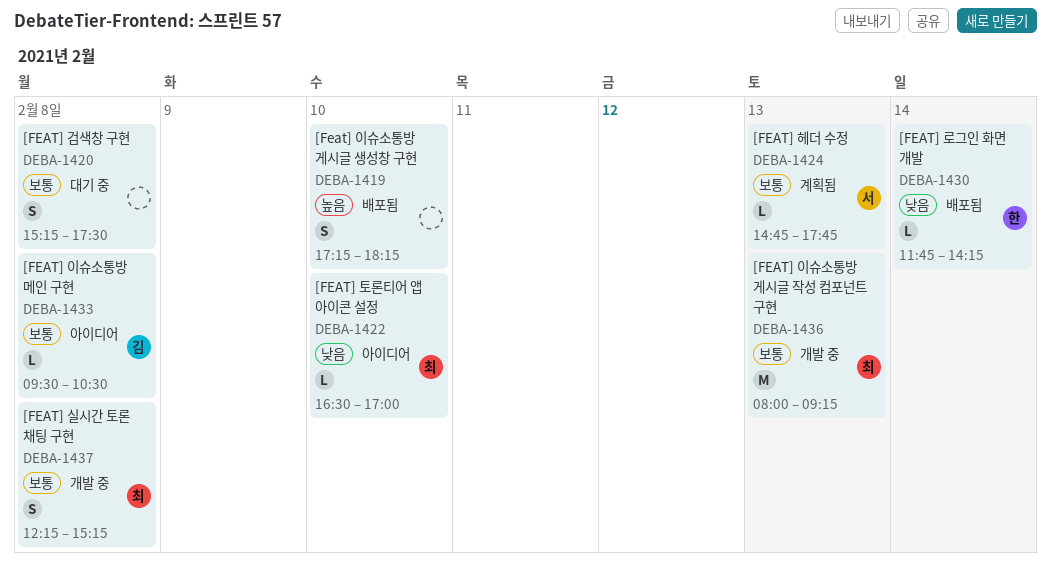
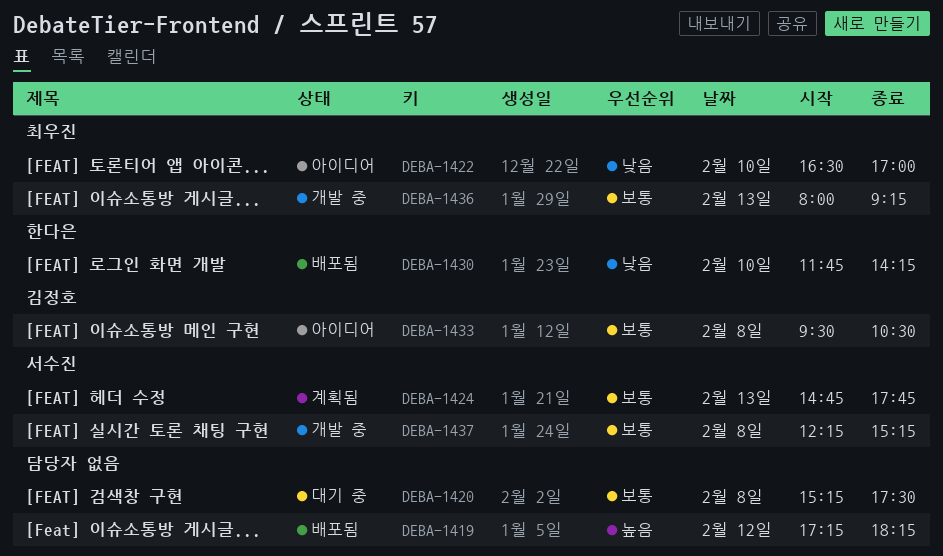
DEBA-1419, day: Feb 10 -> Feb 12
DEBA-1430, day: Feb 14 -> Feb 10
DEBA-1437, owner: 최우진 -> 서수진

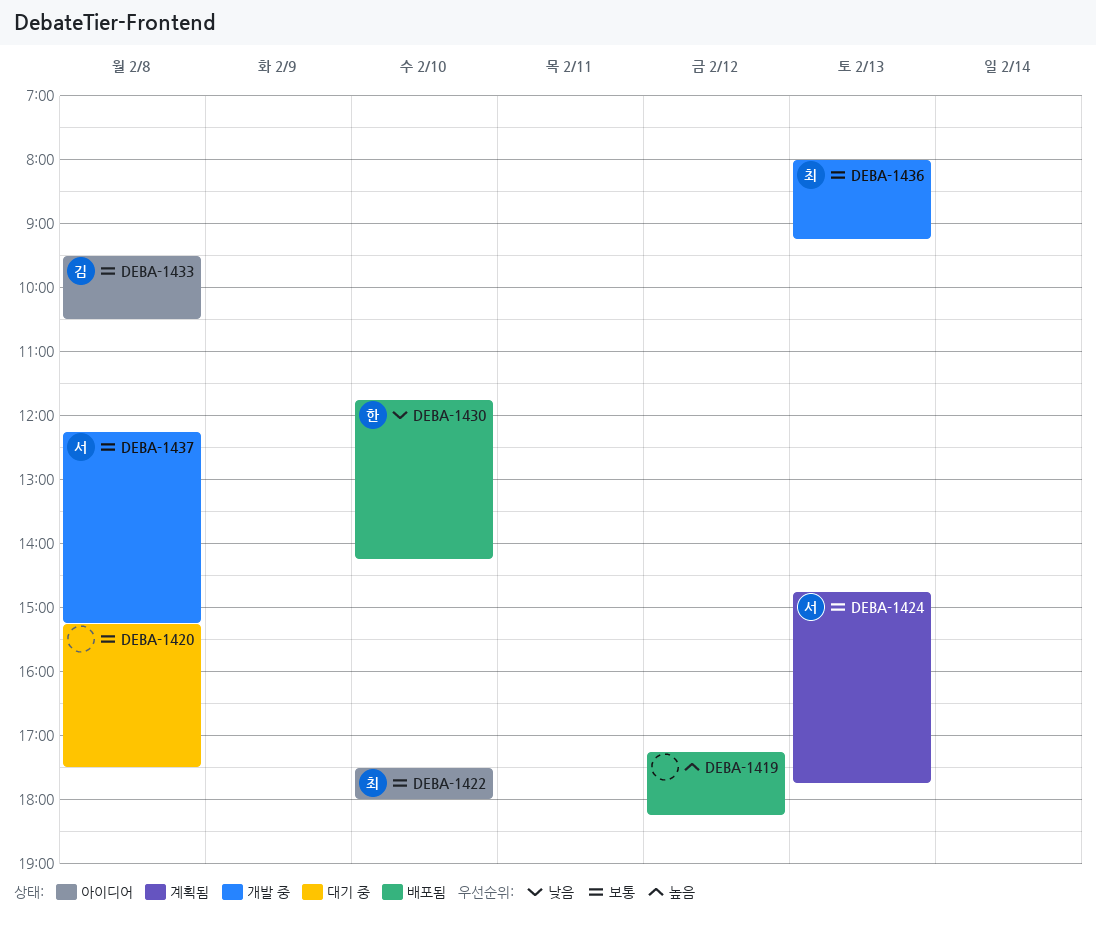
DEBA-1422, priority: 낮음 -> 보통
DEBA-1422, begins: 16:30 -> 17:30
DEBA-1422, ends: 17:00 -> 18:00

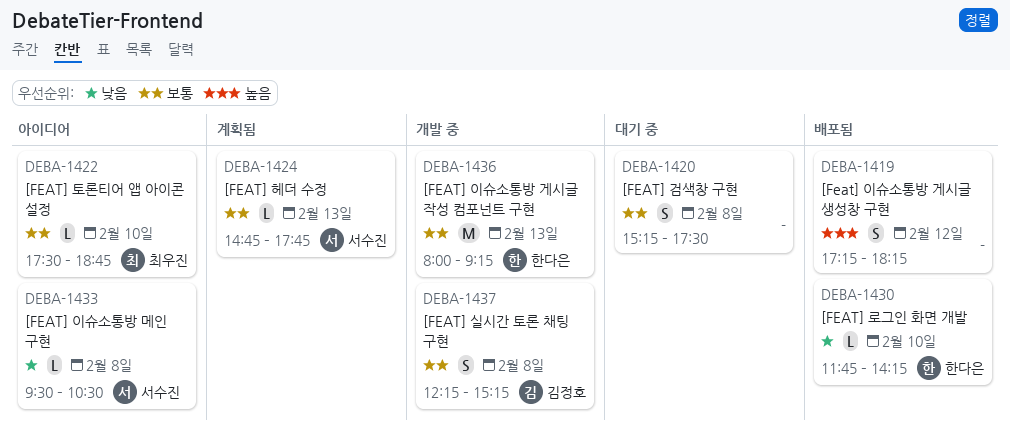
DEBA-1422, ends: 18:00 -> 18:45
DEBA-1433, owner: 김정호 -> 서수진
DEBA-1433, priority: 보통 -> 낮음
DEBA-1436, owner: 최우진 -> 한다은
DEBA-1437, owner: 서수진 -> 김정호

